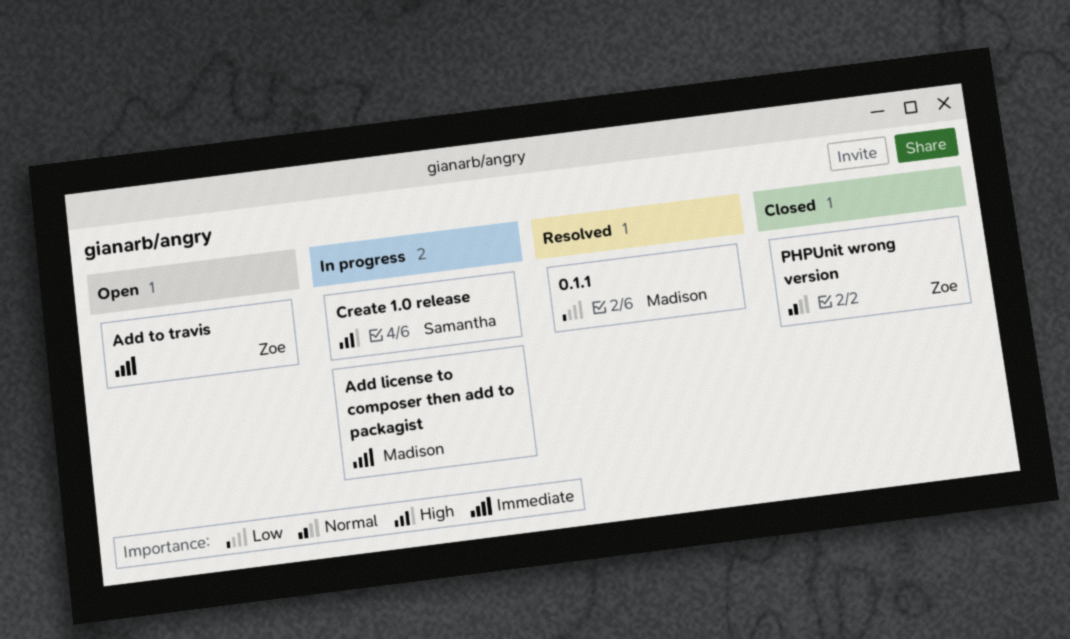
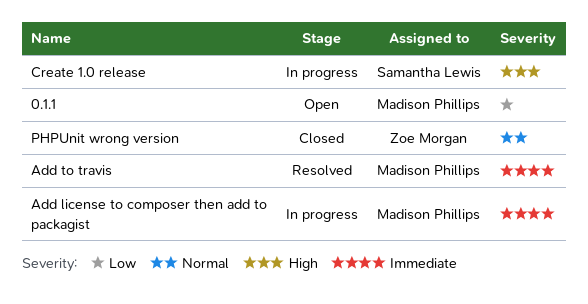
0.1.1, status: Resolved -> Open
Add to travis, status: Open -> Resolved
Add to travis, owner: Zoe Morgan -> Madison Phillips

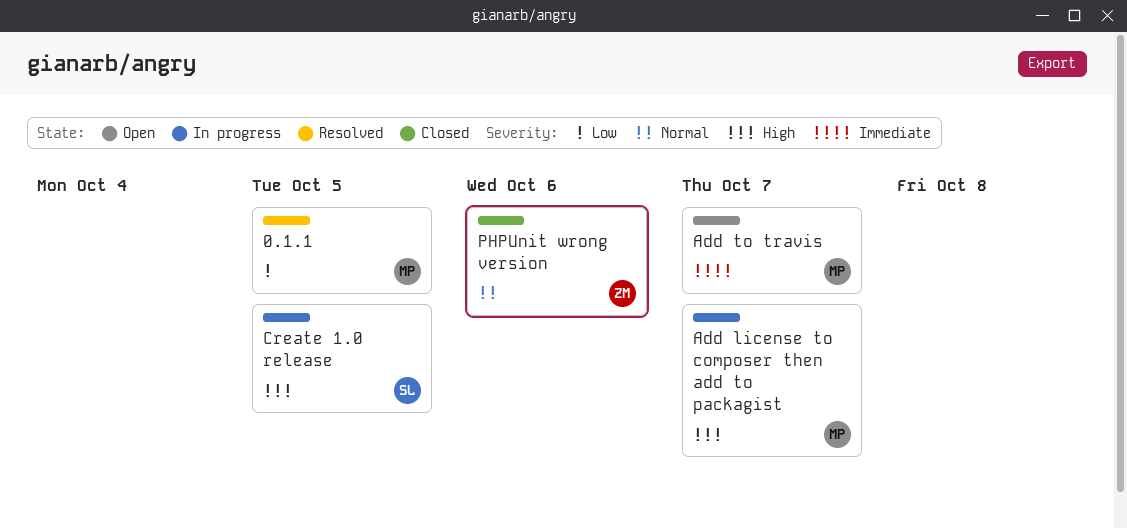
0.1.1, status: Open -> Resolved
Add license to composer then add to packagist, priority: Immediate -> High
Add to travis, status: Resolved -> Open

